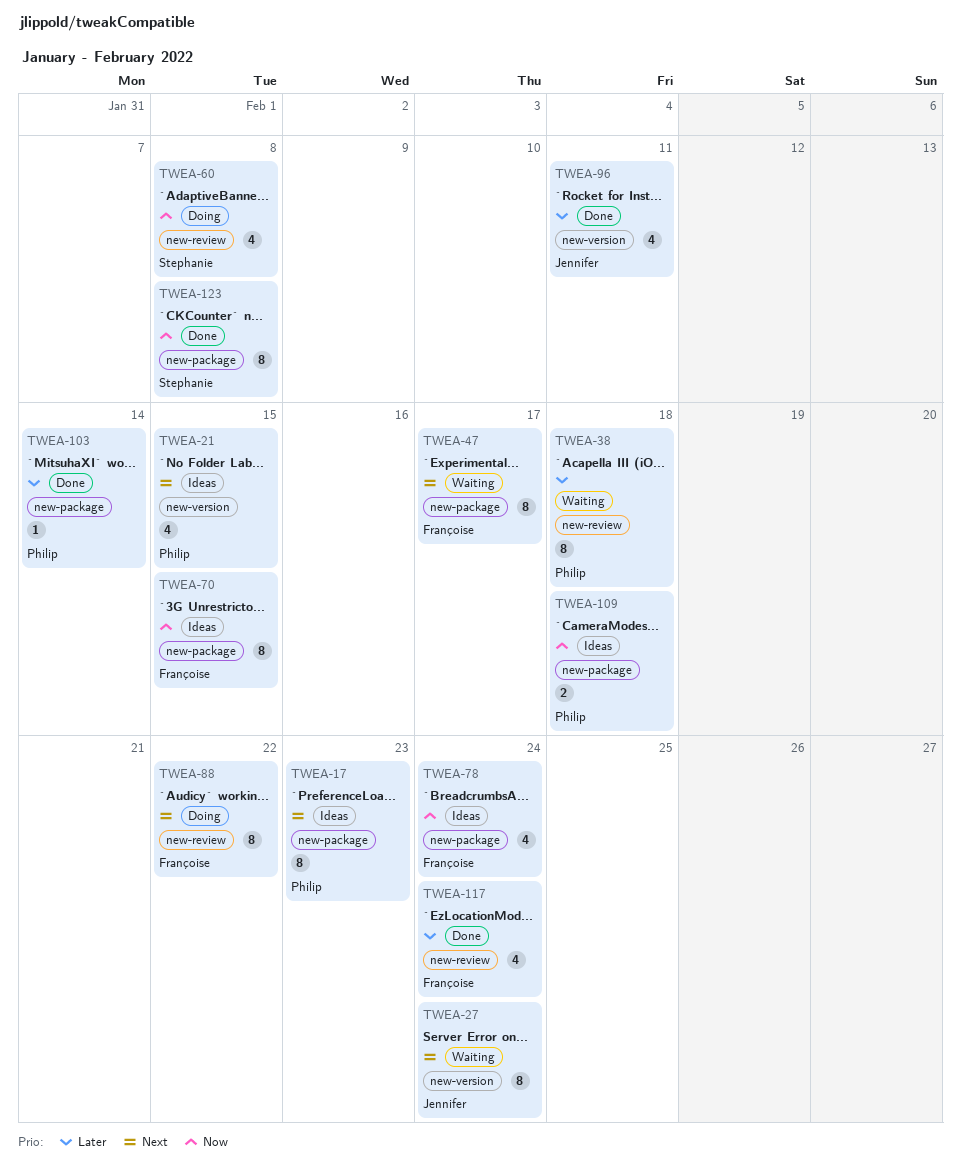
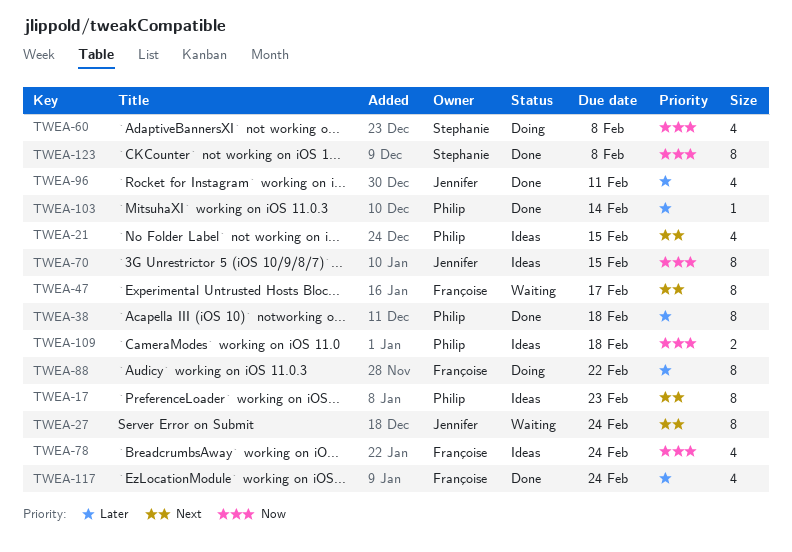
TWEA-38, status: Waiting -> Done
TWEA-70, owner: Françoise -> Jennifer
TWEA-88, priority: Next -> Later

